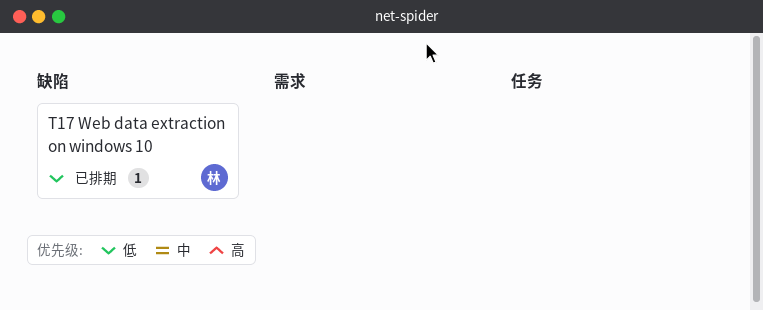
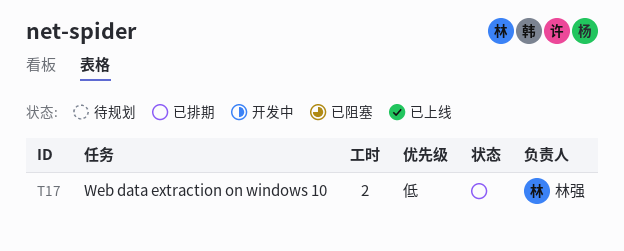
T17, estimate: 1 -> 2

